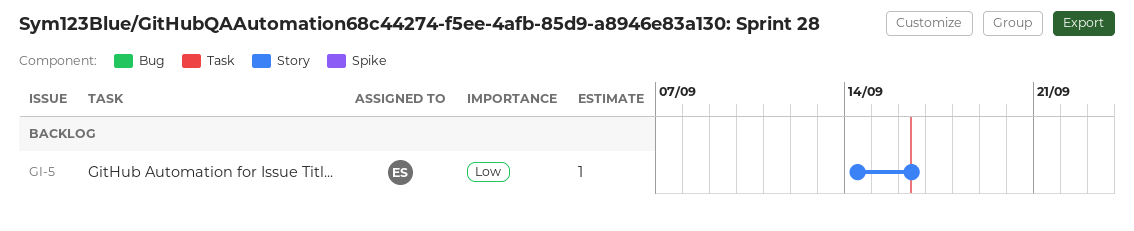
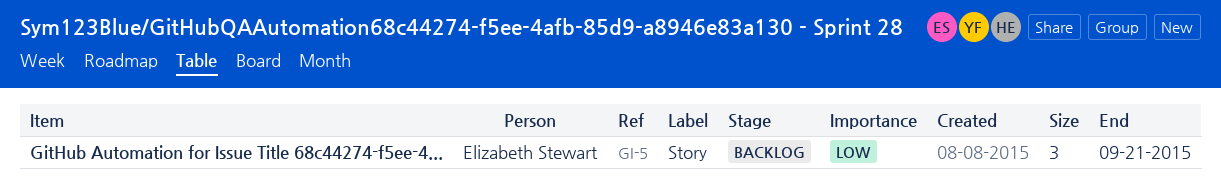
GI-5, estimate: 1 -> 3
GI-5, due: Sep 16 -> Sep 21

